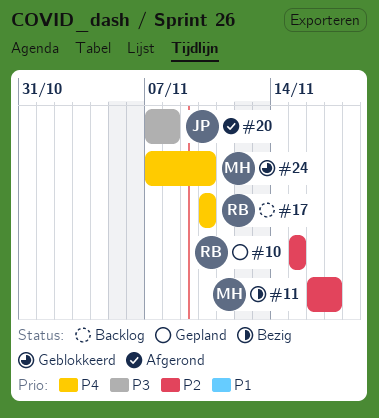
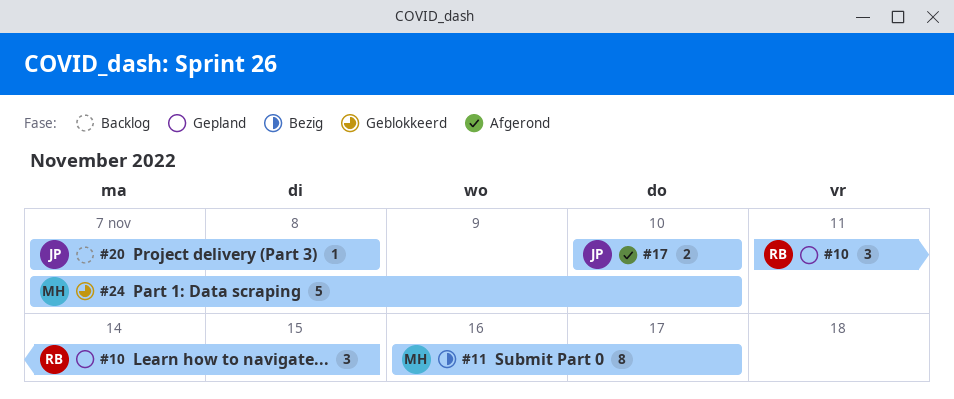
#10, start: Nov 15 -> Nov 11
#17, status: Backlog -> Afgerond
#17, owner: RB -> JP
#20, status: Afgerond -> Backlog

